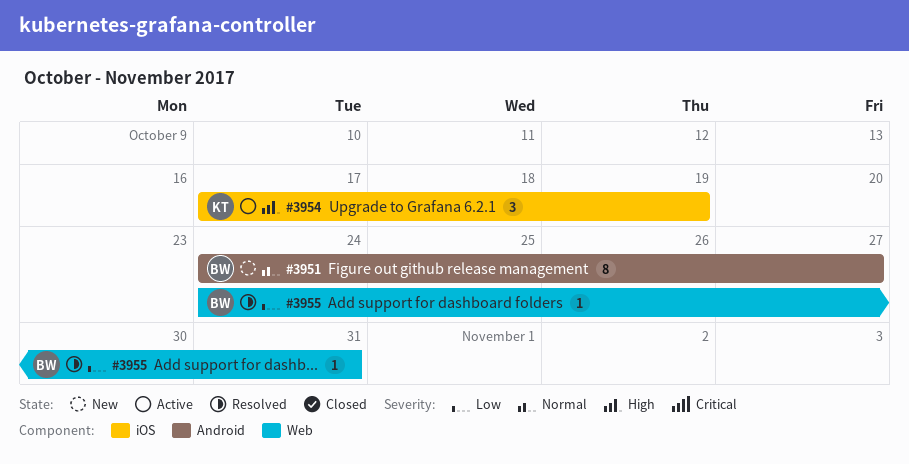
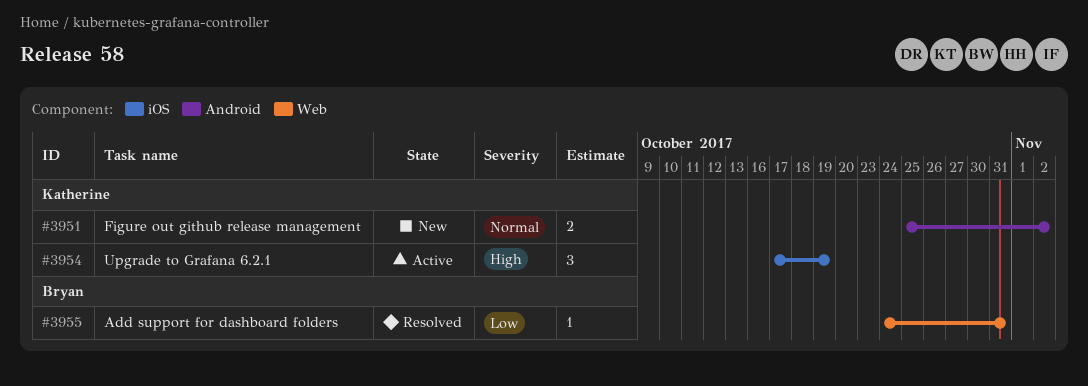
#3951, owner: Bryan -> Katherine
#3951, estimate: 8 -> 2
#3951, start: Oct 24 -> Oct 25
#3951, due: Oct 27 -> Nov 2

